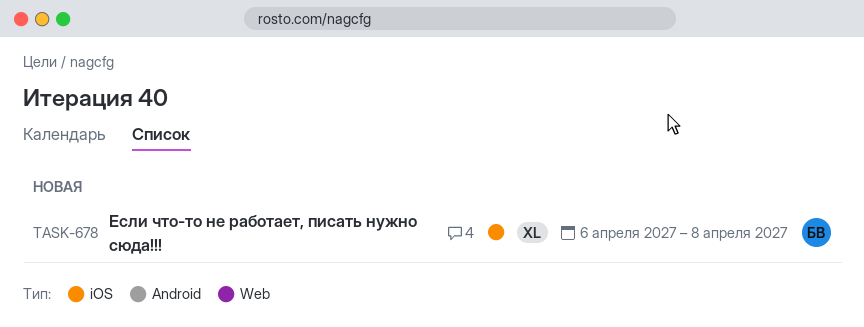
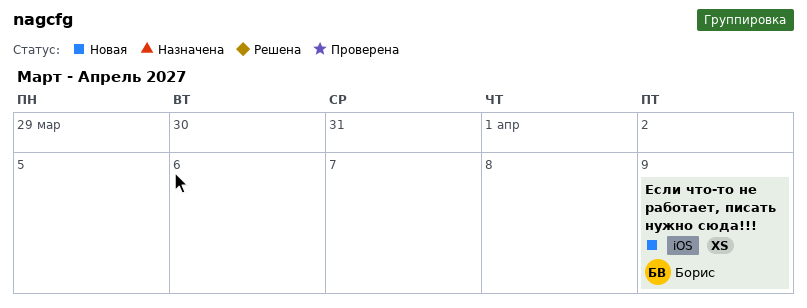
Если что-то не работает, писать нужно сюда!!!, estimate: XL -> XS
Если что-то не работает, писать нужно сюда!!!, due: Apr 8 -> Apr 9

